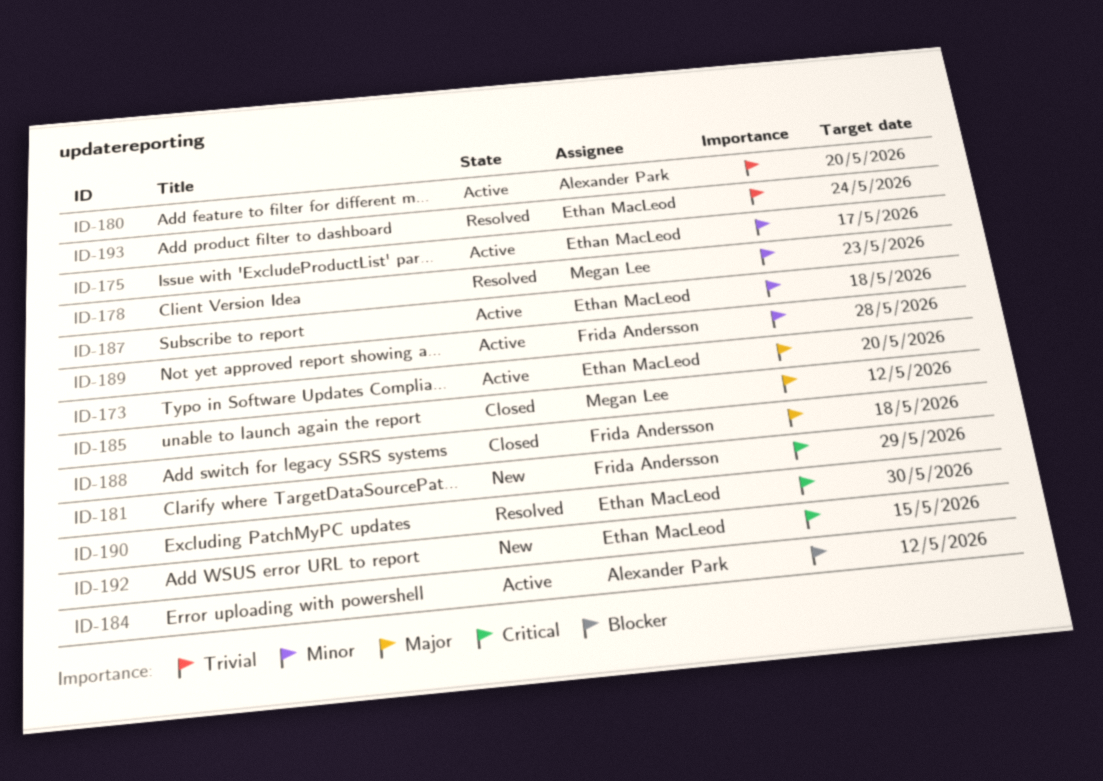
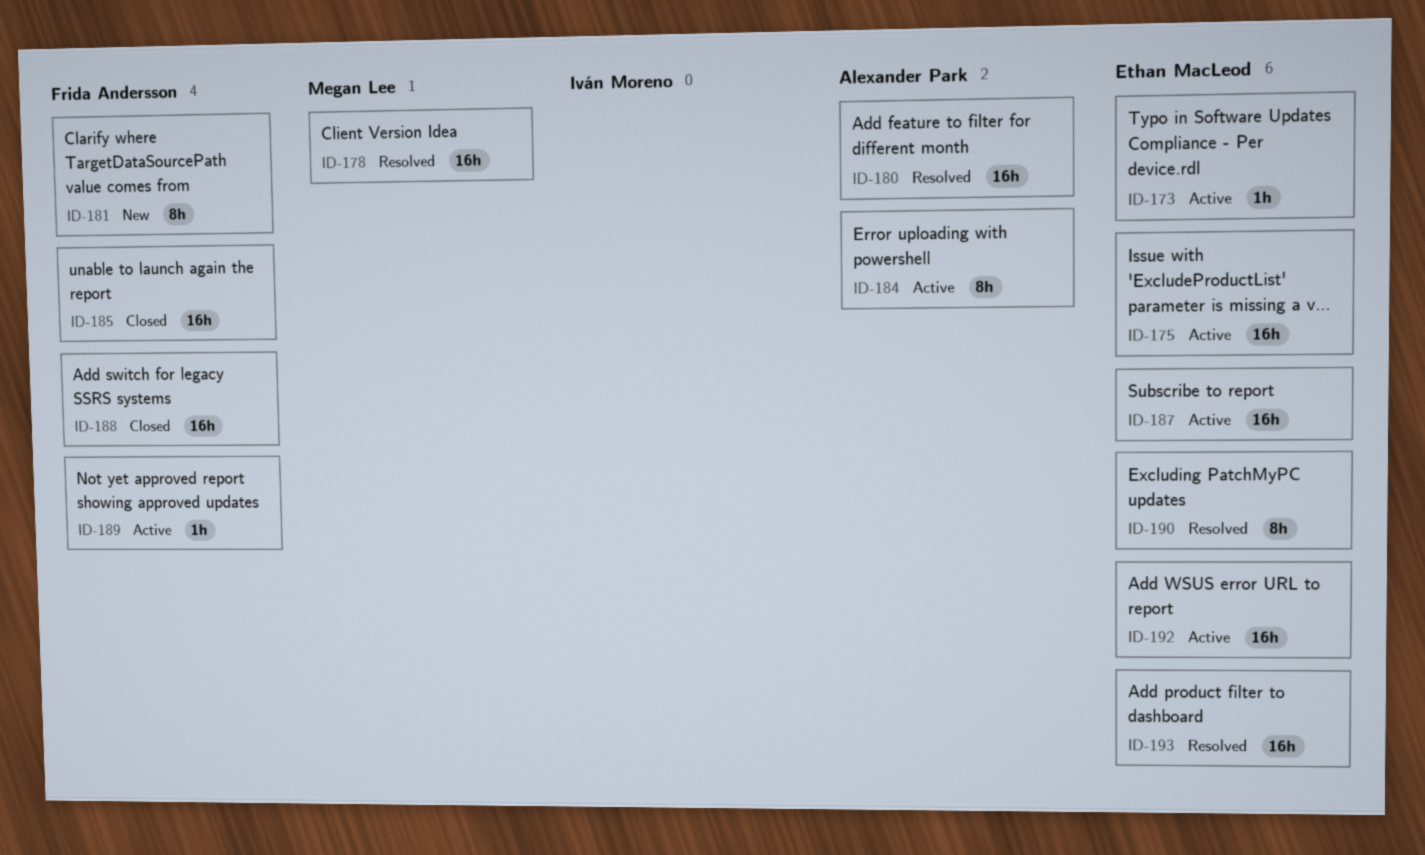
ID-180, status: Active -> Resolved
ID-185, owner: Megan Lee -> Frida Andersson
ID-192, status: New -> Active

